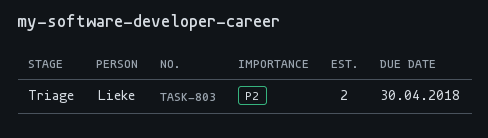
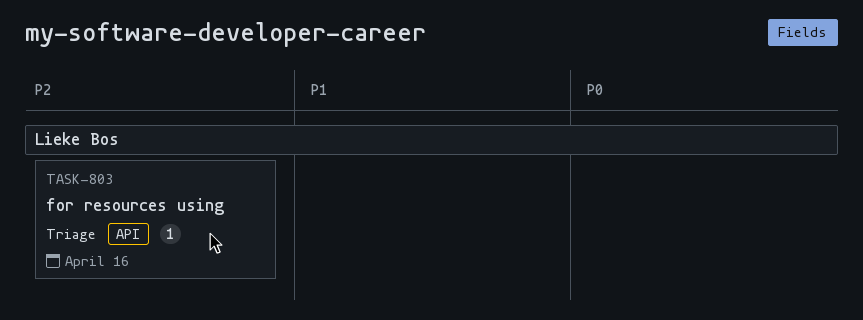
TASK-803, estimate: 2 -> 1
TASK-803, due: Apr 30 -> Apr 16

